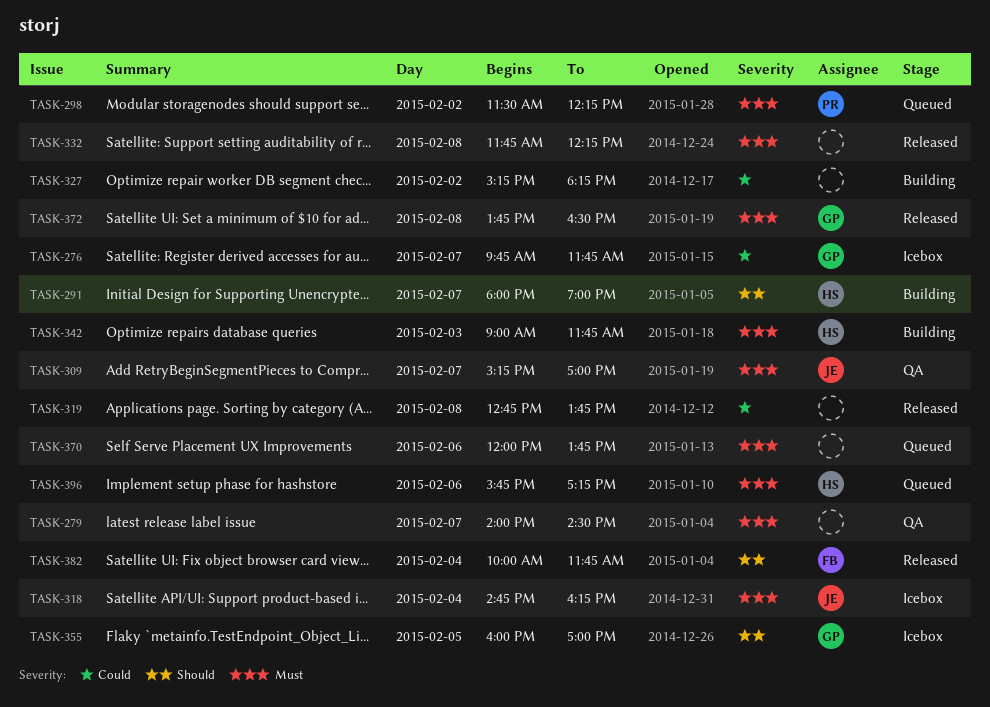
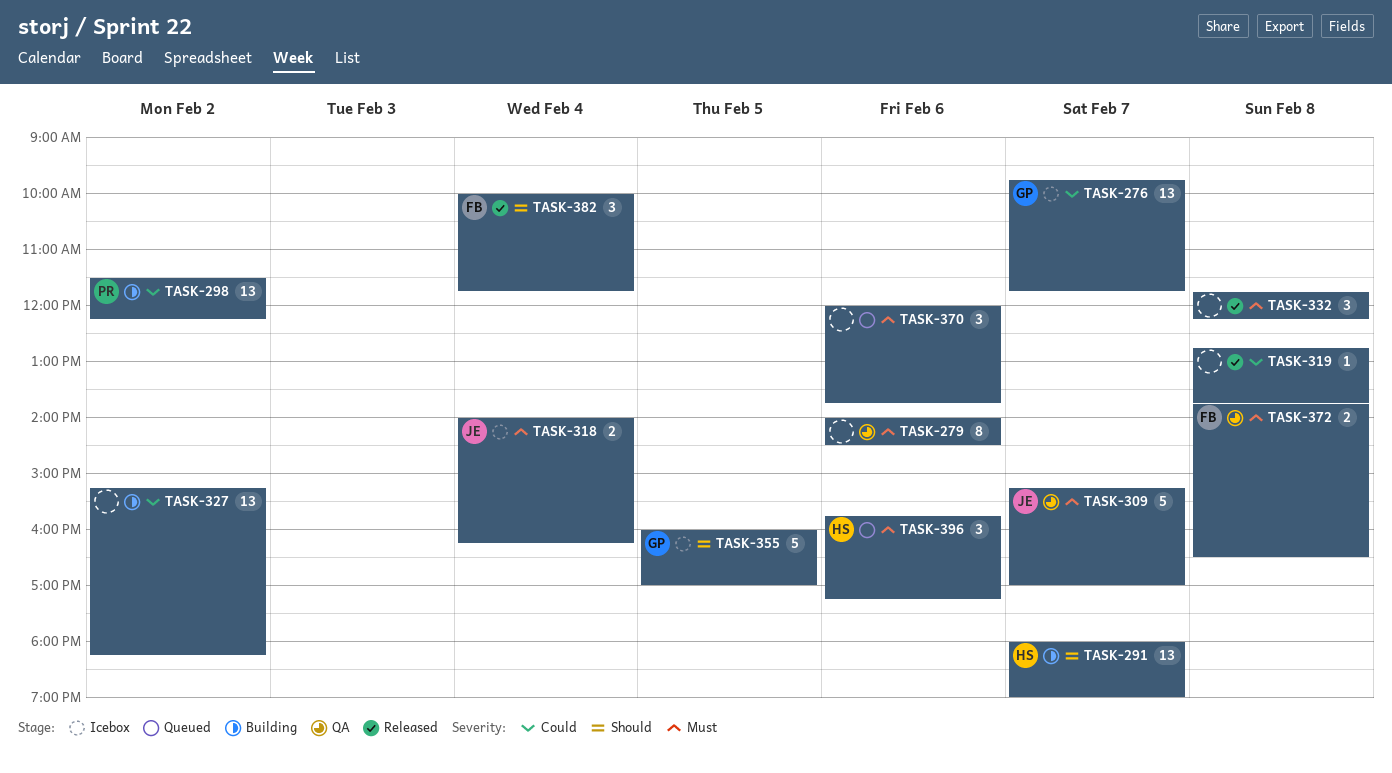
TASK-279, day: Feb 7 -> Feb 6
TASK-298, status: Queued -> Building
TASK-298, priority: Must -> Could
TASK-318, begins: 14:45 -> 14:00
TASK-342: present -> none
TASK-372, status: Released -> QA
TASK-372, owner: GP -> FB

